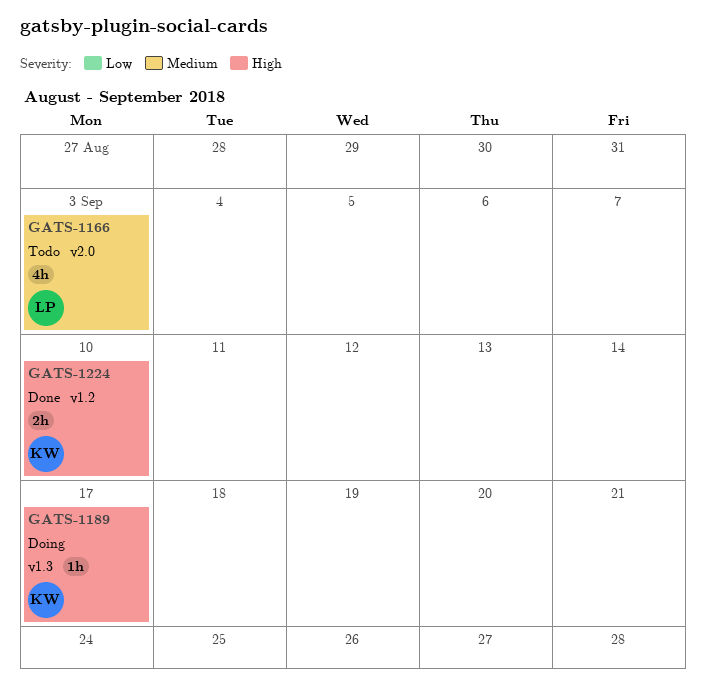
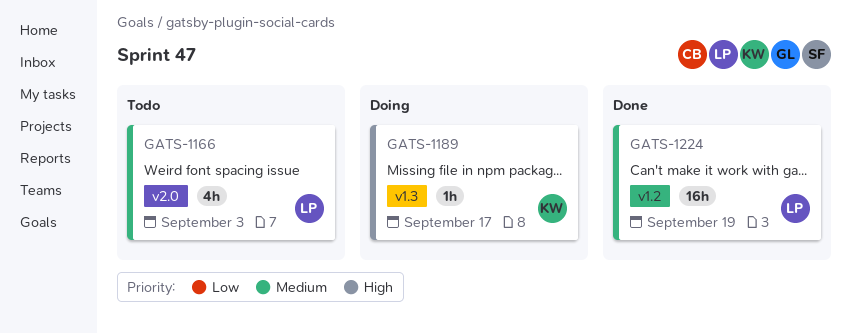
GATS-1224, owner: KW -> LP
GATS-1224, priority: High -> Medium
GATS-1224, estimate: 2h -> 16h
GATS-1224, due: Sep 10 -> Sep 19

